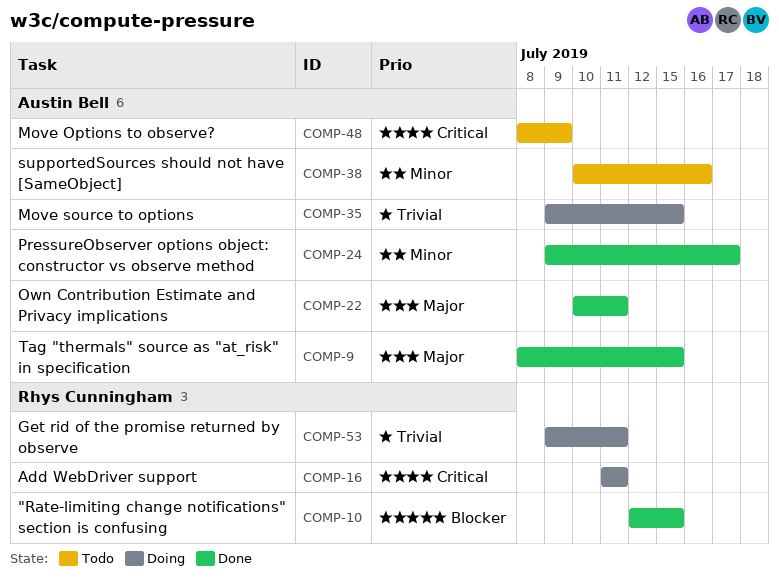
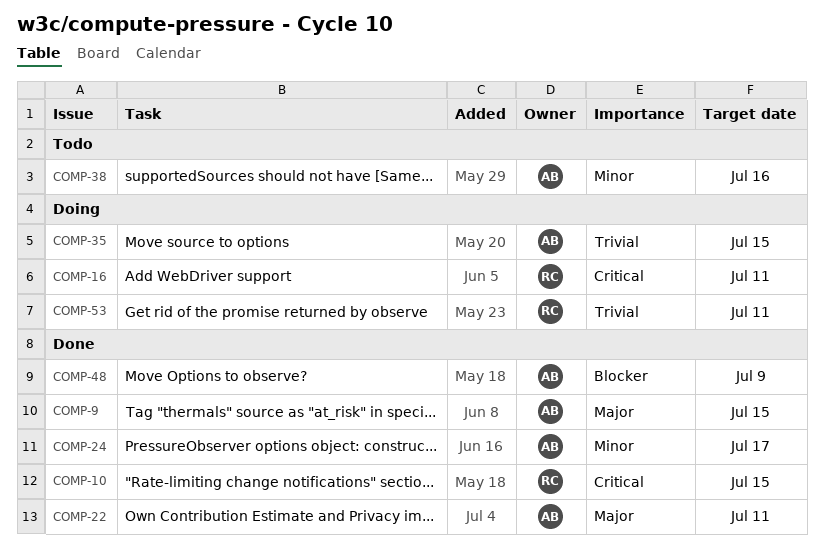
COMP-10, priority: Blocker -> Critical
COMP-48, status: Todo -> Done
COMP-48, priority: Critical -> Blocker

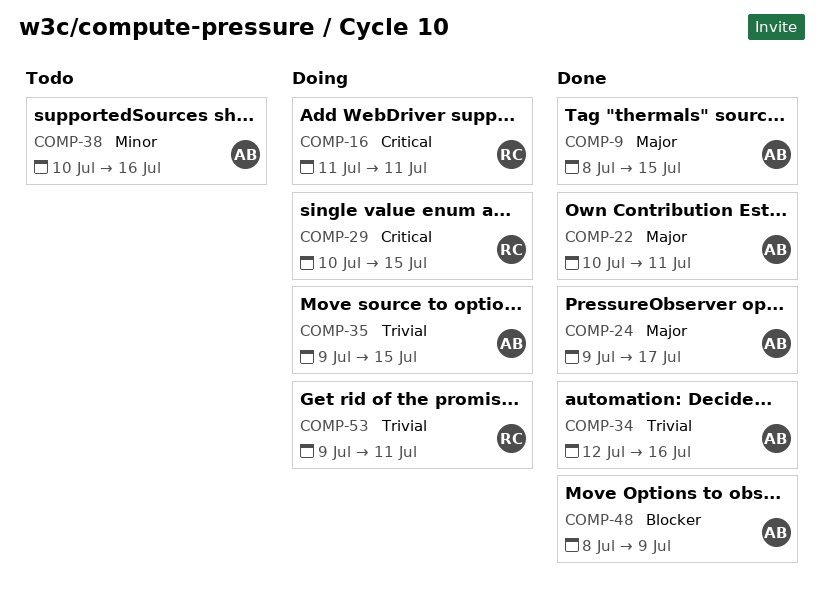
COMP-10: present -> none
COMP-24, priority: Minor -> Major
COMP-29: none -> present
COMP-34: none -> present

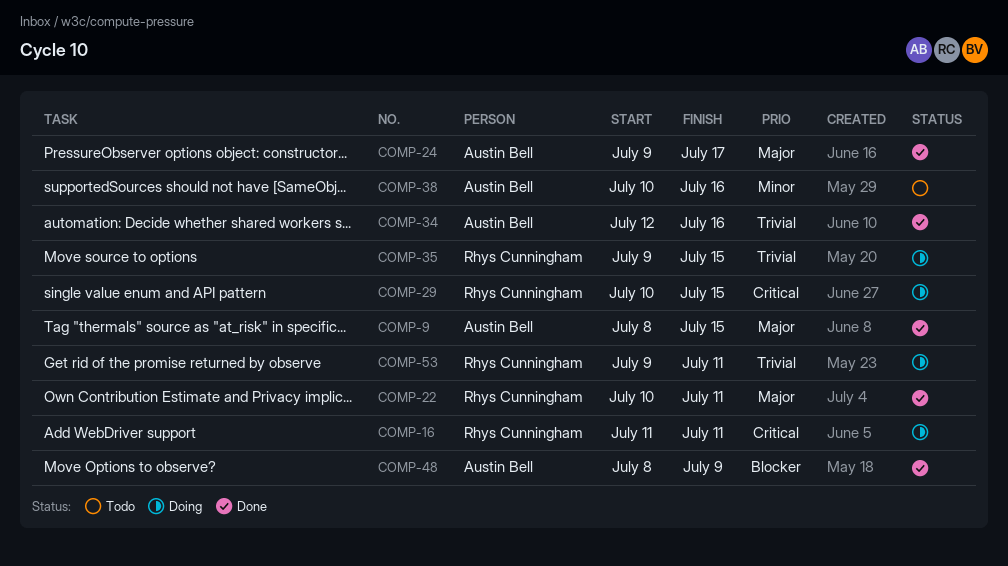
COMP-22, owner: Austin Bell -> Rhys Cunningham
COMP-35, owner: Austin Bell -> Rhys Cunningham

